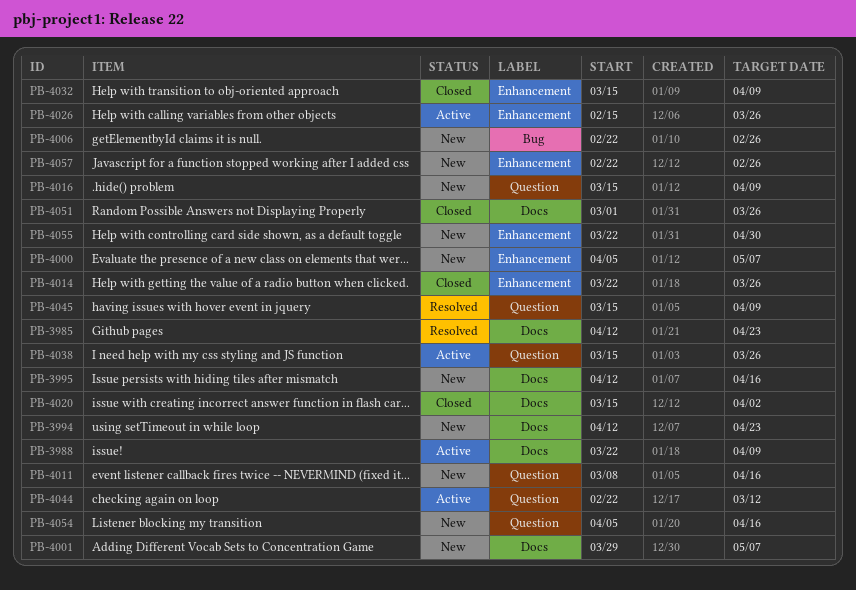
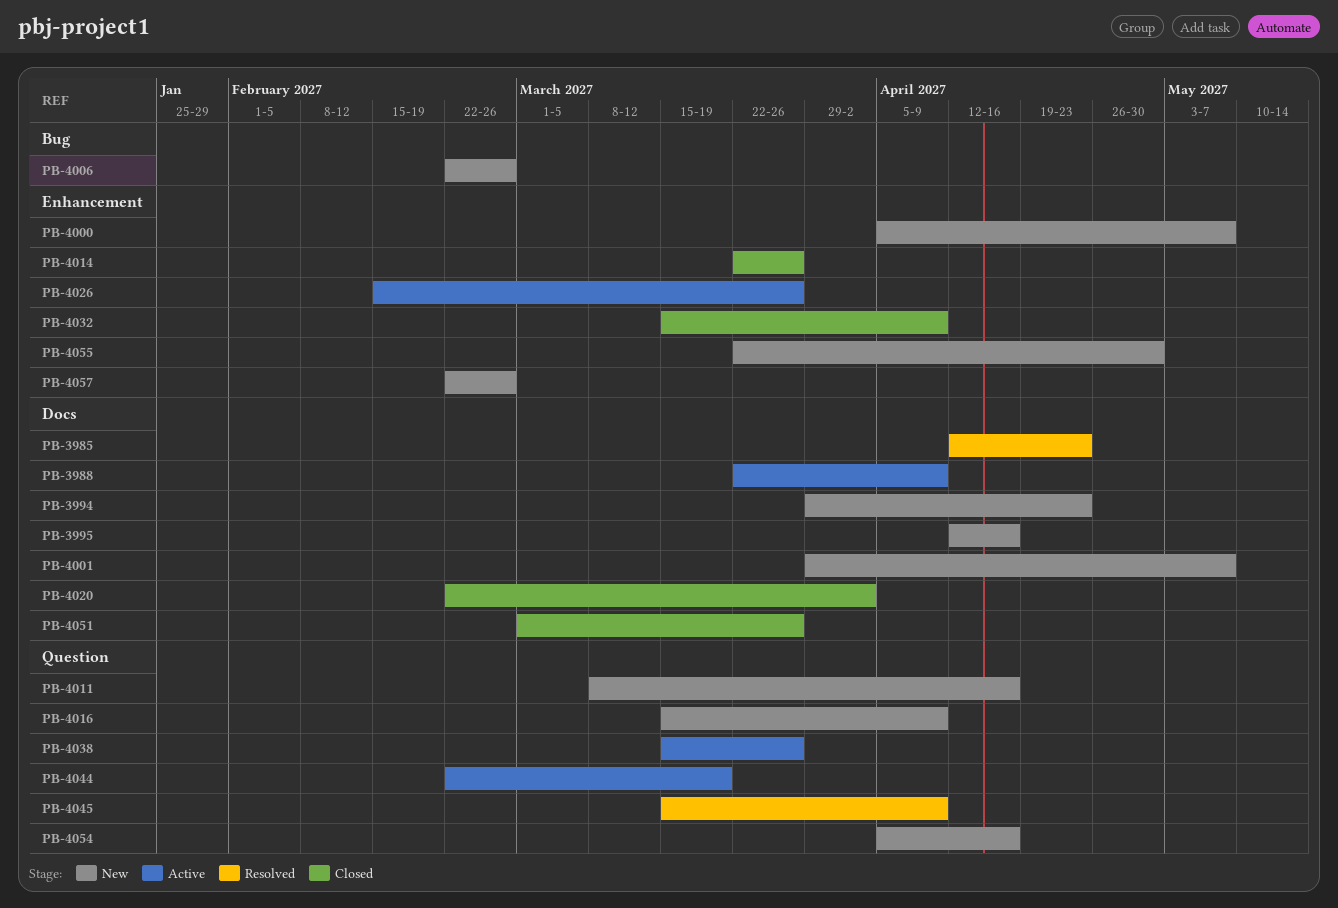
PB-3994, start: Apr 12 -> Mar 29
PB-4020, start: Mar 15 -> Feb 22
PB-4044, due: Mar 12 -> Mar 19

